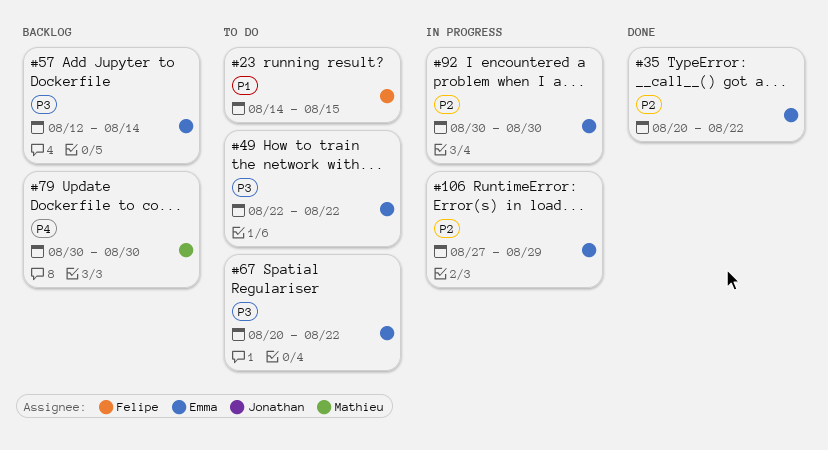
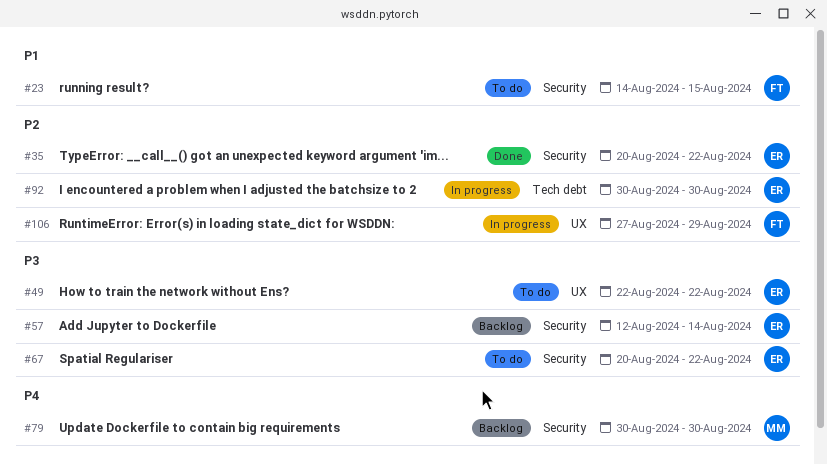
#106, owner: Emma -> Felipe

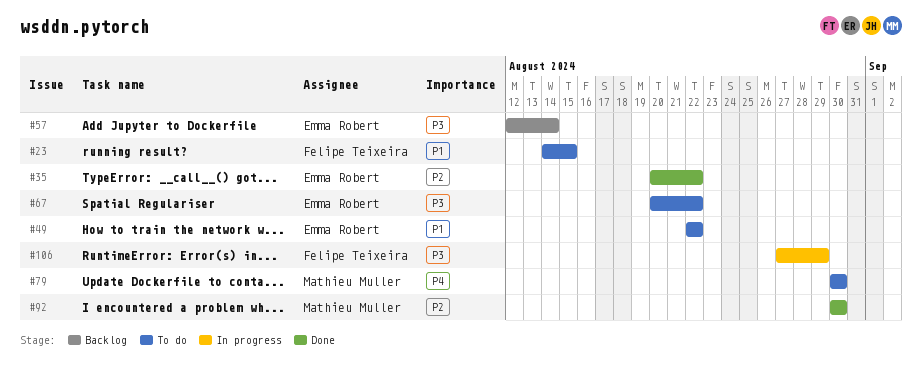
#49, priority: P3 -> P1
#79, status: Backlog -> To do
#92, status: In progress -> Done
#92, owner: Emma Robert -> Mathieu Muller
#106, priority: P2 -> P3

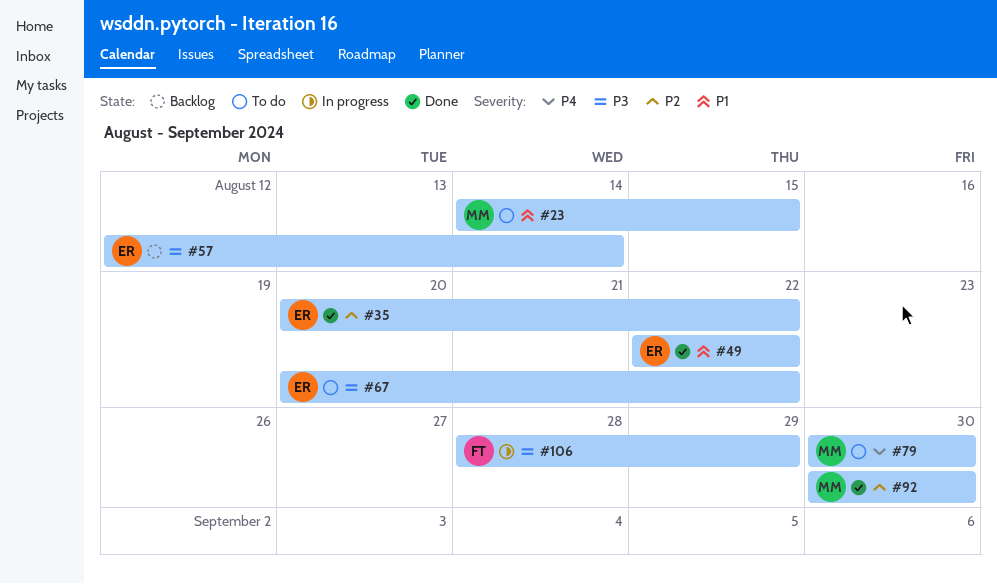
#23, owner: Felipe Teixeira -> Mathieu Muller
#49, status: To do -> Done
#106, start: Aug 27 -> Aug 28

